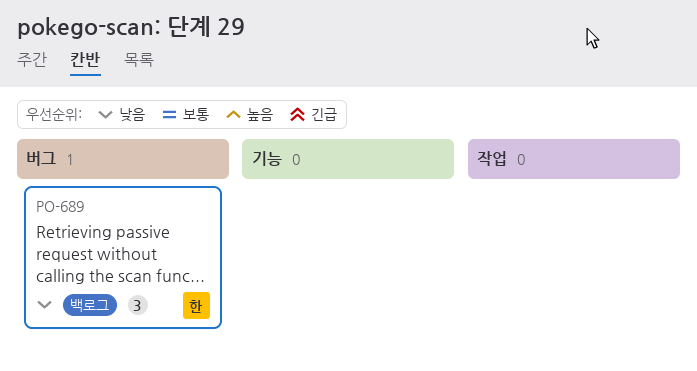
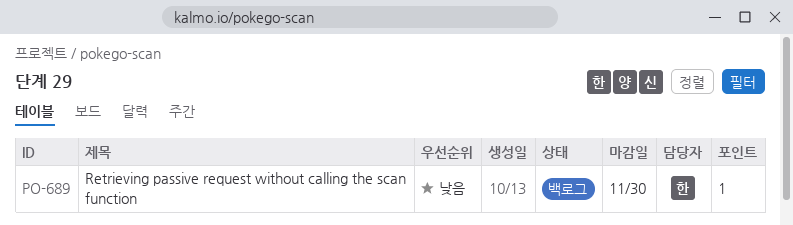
PO-689, estimate: 3 -> 1

